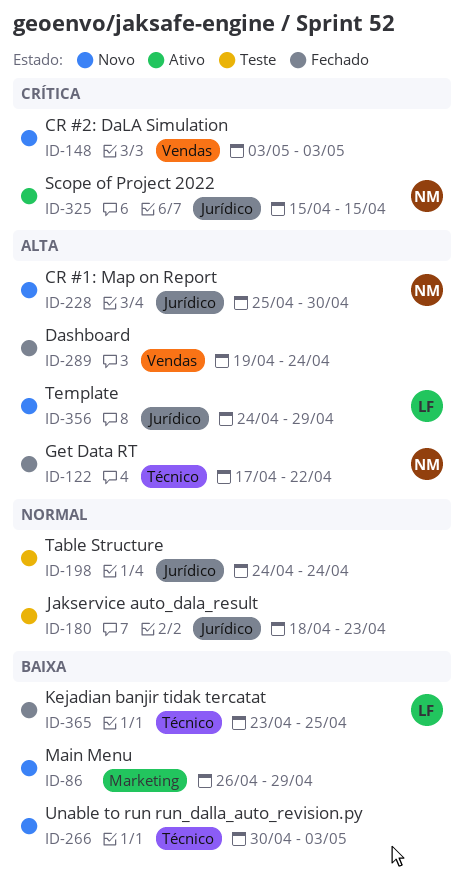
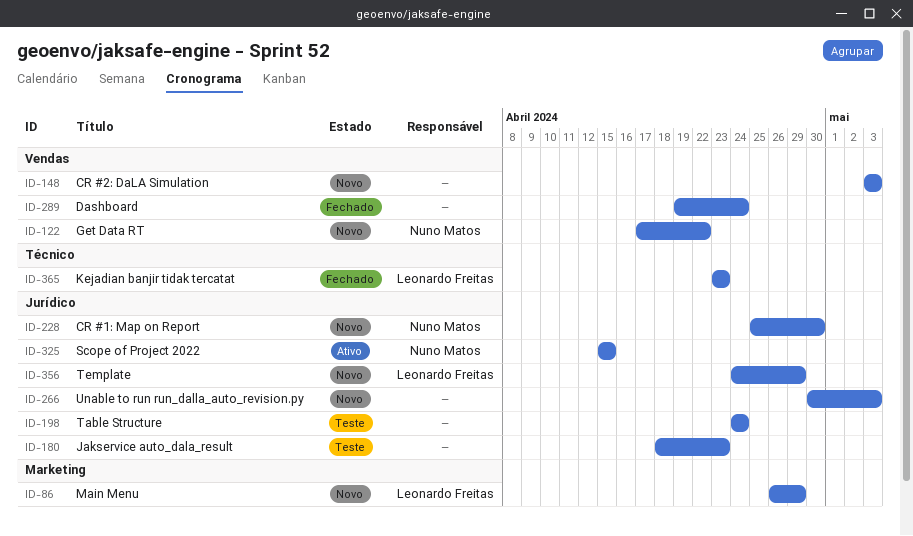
ID-86, owner: none -> Leonardo Freitas
ID-122, status: Fechado -> Novo
ID-122, label: Técnico -> Vendas
ID-266, label: Técnico -> Jurídico
ID-365, due: Apr 25 -> Apr 23

